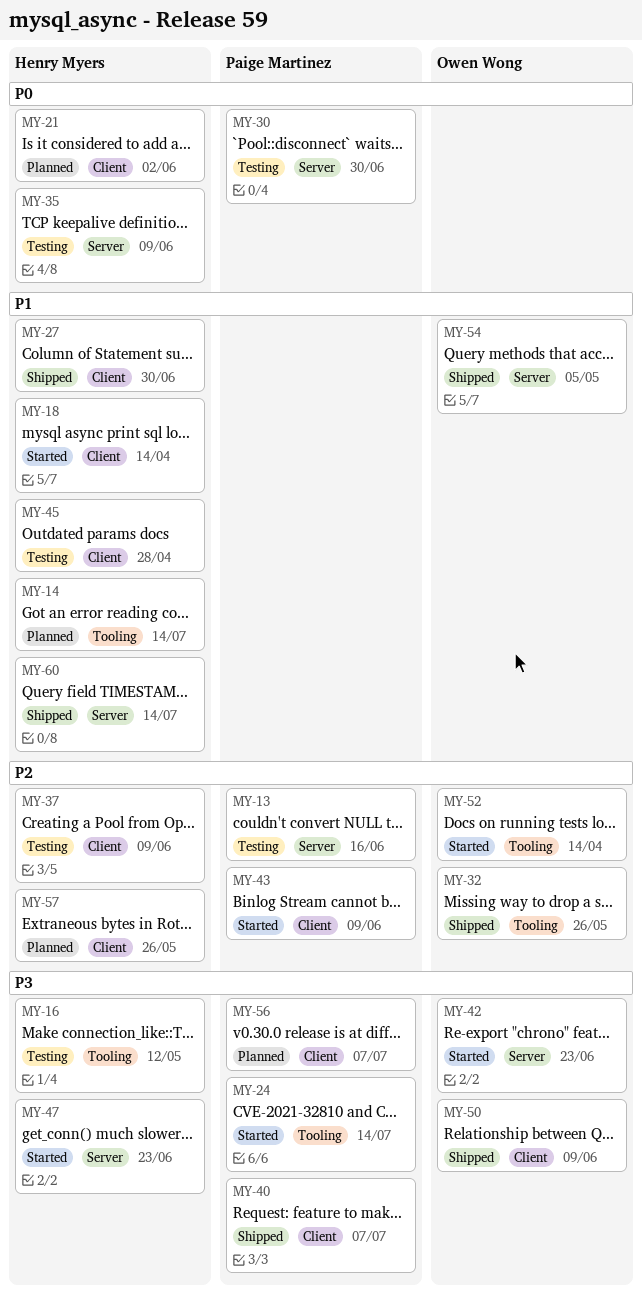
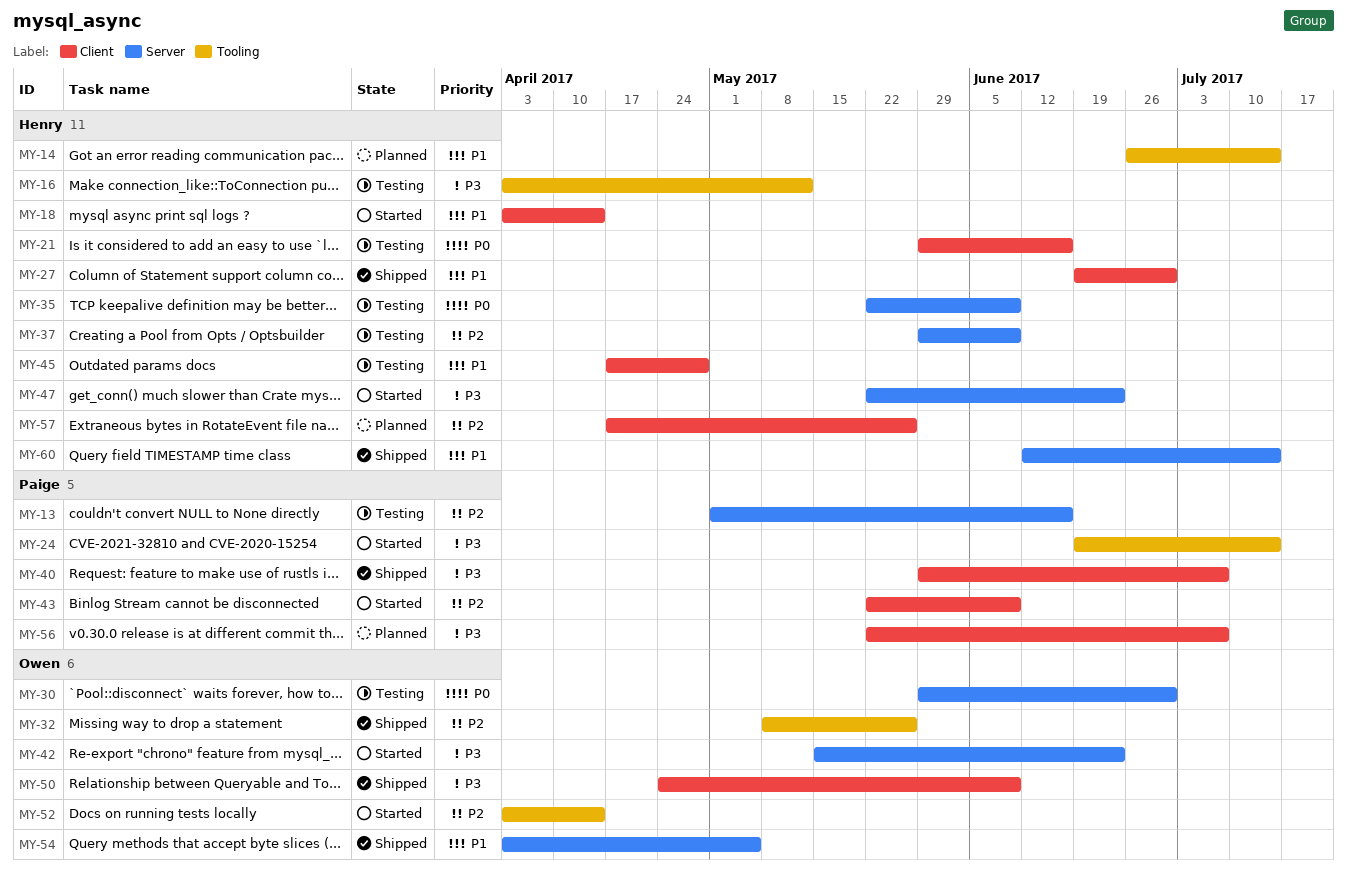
MY-21, status: Planned -> Testing
MY-21, due: Jun 2 -> Jun 16
MY-30, owner: Paige Martinez -> Owen Wong
MY-37, label: Client -> Server

